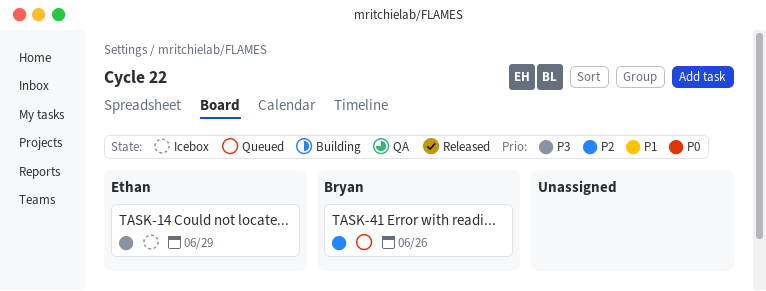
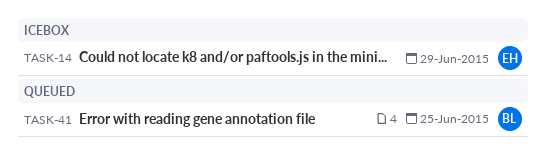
TASK-41, due: Jun 26 -> Jun 25

